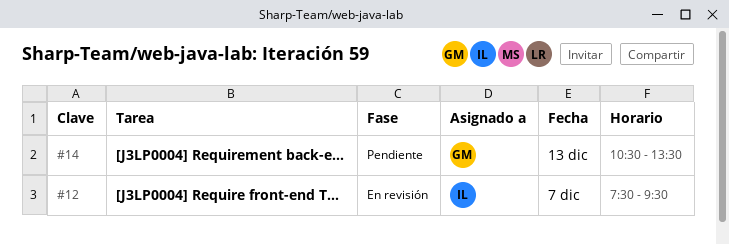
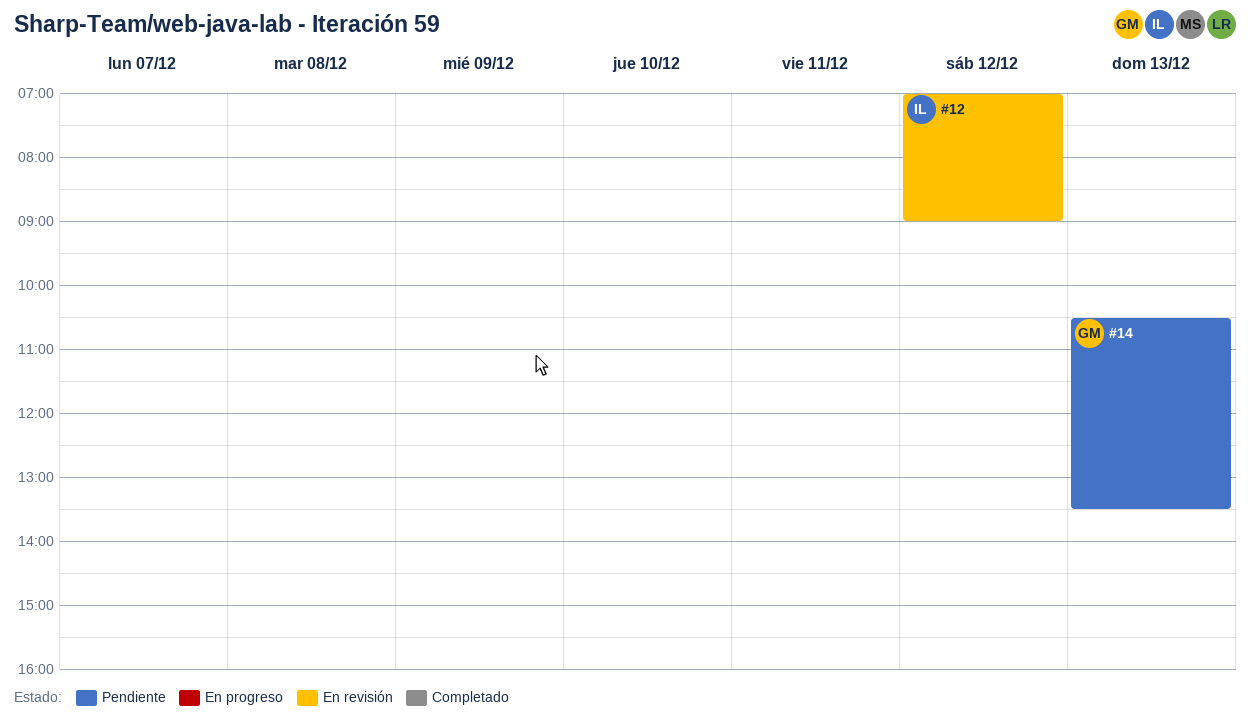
#12, day: Dec 7 -> Dec 12
#12, begins: 07:30 -> 07:00
#12, ends: 09:30 -> 09:00

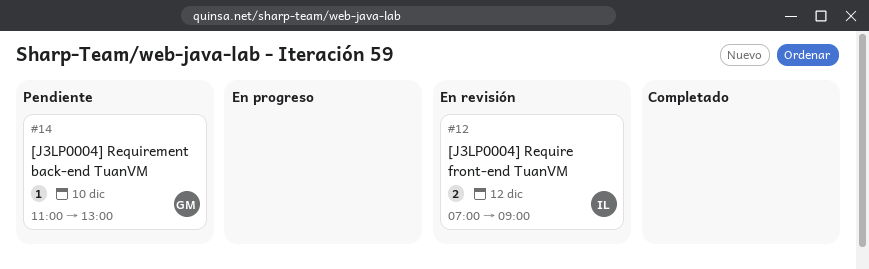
#14, day: Dec 13 -> Dec 10
#14, begins: 10:30 -> 11:00
#14, ends: 13:30 -> 13:00

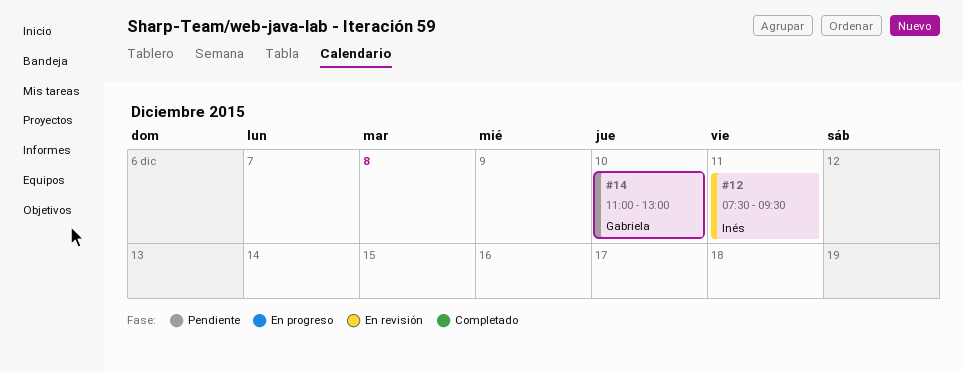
#12, day: Dec 12 -> Dec 11
#12, begins: 07:00 -> 07:30
#12, ends: 09:00 -> 09:30

